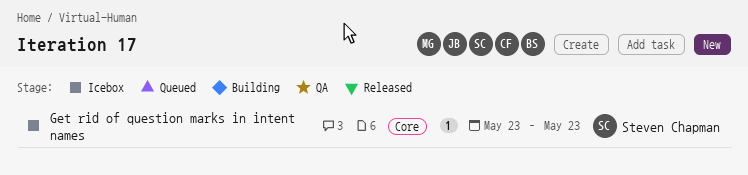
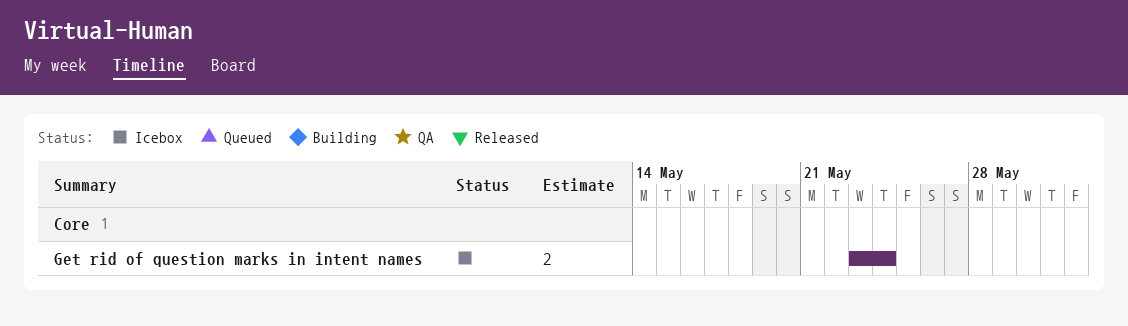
Get rid of question marks in intent names, estimate: 1 -> 2
Get rid of question marks in intent names, due: May 23 -> May 24

